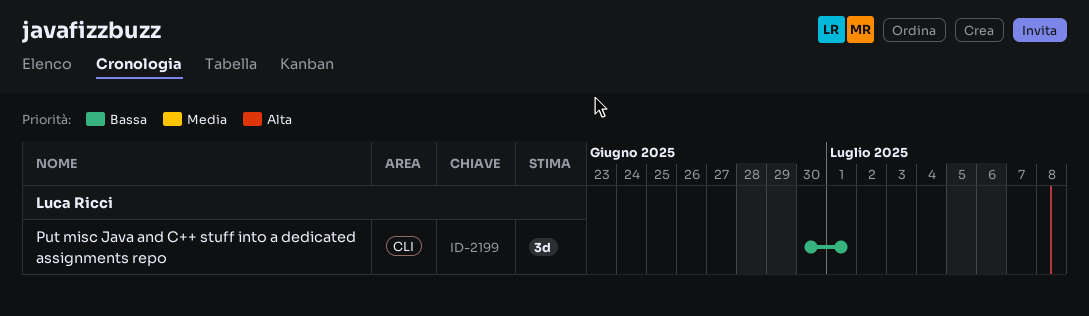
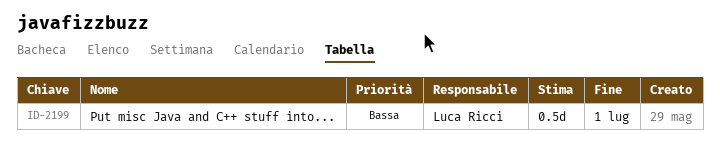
ID-2199, estimate: 3d -> 0.5d

